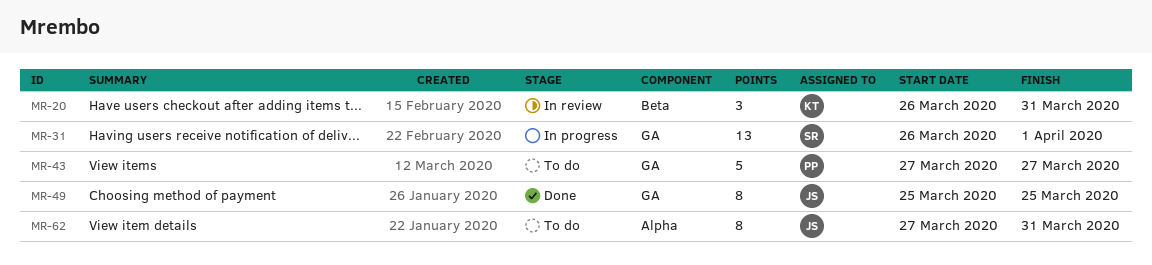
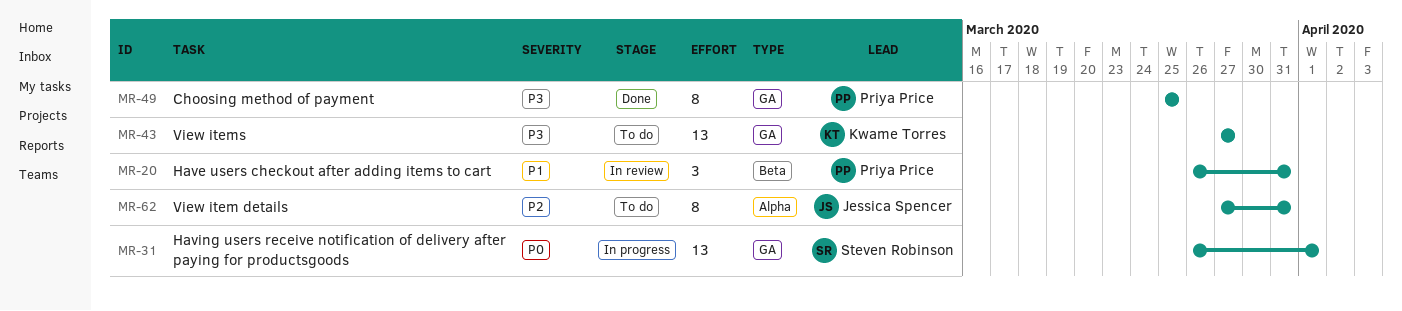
MR-20, owner: Kwame Torres -> Priya Price
MR-43, owner: Priya Price -> Kwame Torres
MR-43, estimate: 5 -> 13
MR-49, owner: Jessica Spencer -> Priya Price

